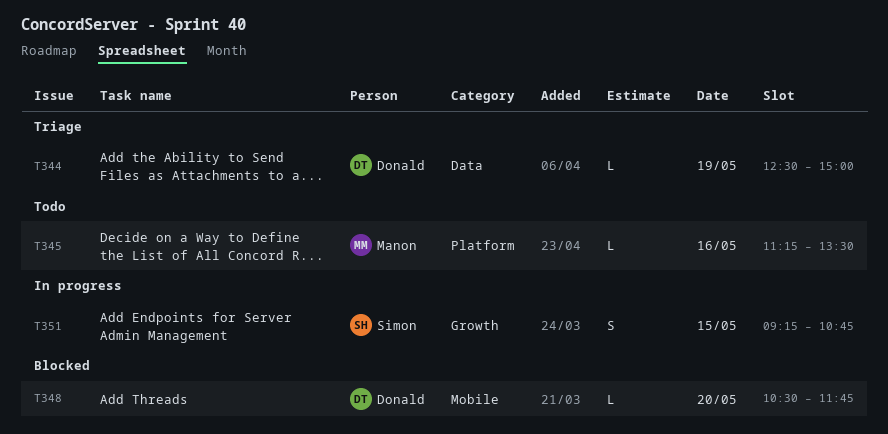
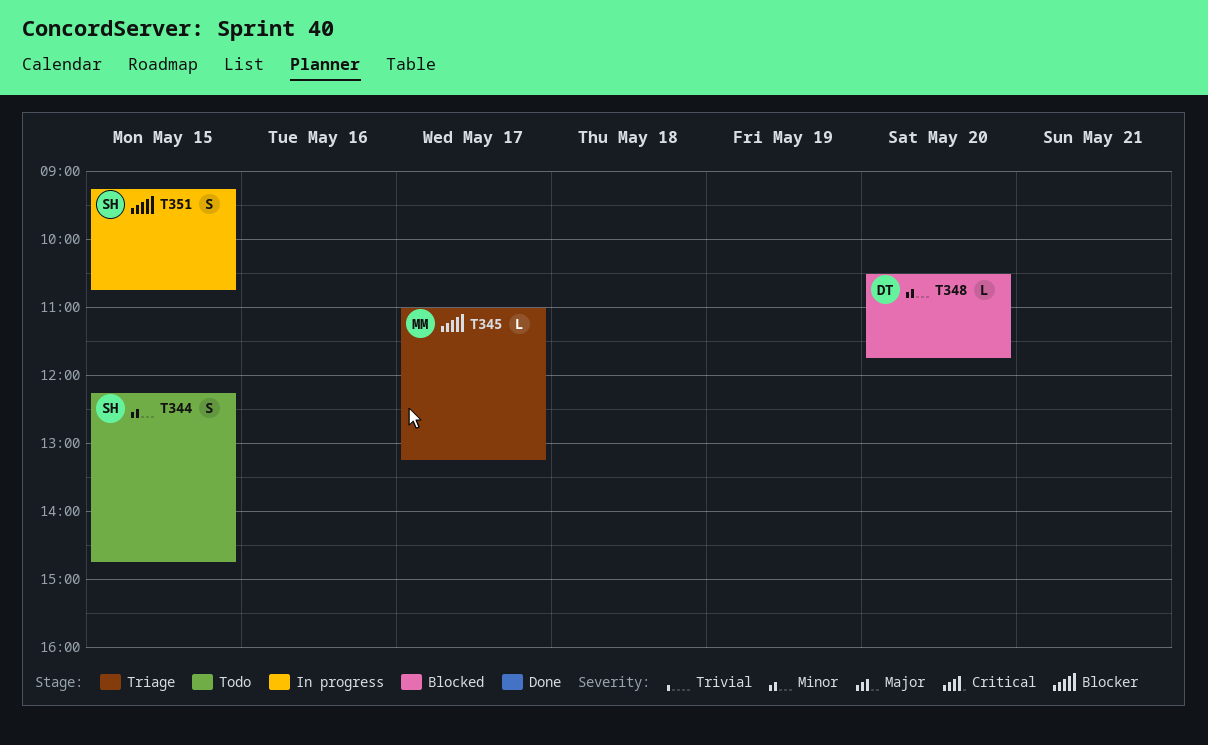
T344, status: Triage -> Todo
T344, owner: Donald -> Simon
T344, estimate: L -> S
T344, day: May 19 -> May 15
T344, begins: 12:30 -> 12:15
T344, ends: 15:00 -> 14:45
T345, status: Todo -> Triage
T345, day: May 16 -> May 17
T345, begins: 11:15 -> 11:00
T345, ends: 13:30 -> 13:15

